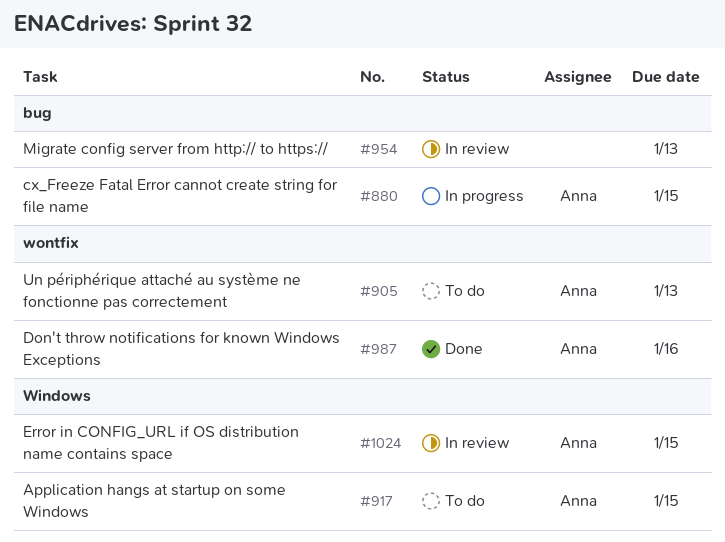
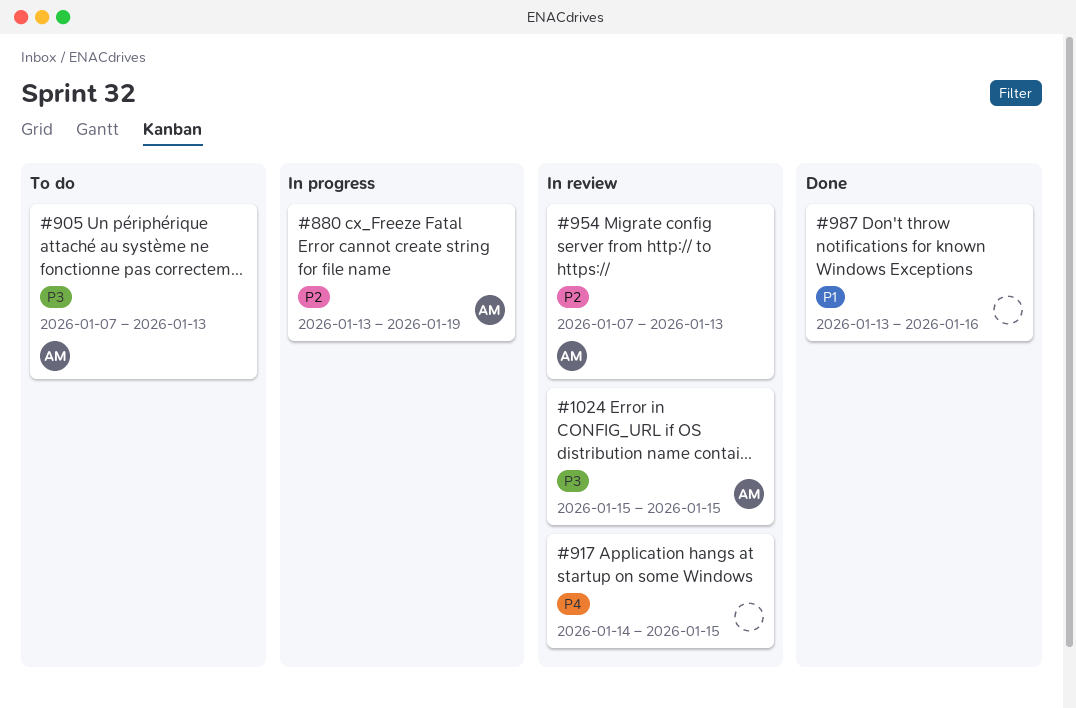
#880, due: Jan 15 -> Jan 19
#917, status: To do -> In review
#917, owner: Anna -> none
#954, owner: none -> Anna
#987, owner: Anna -> none

